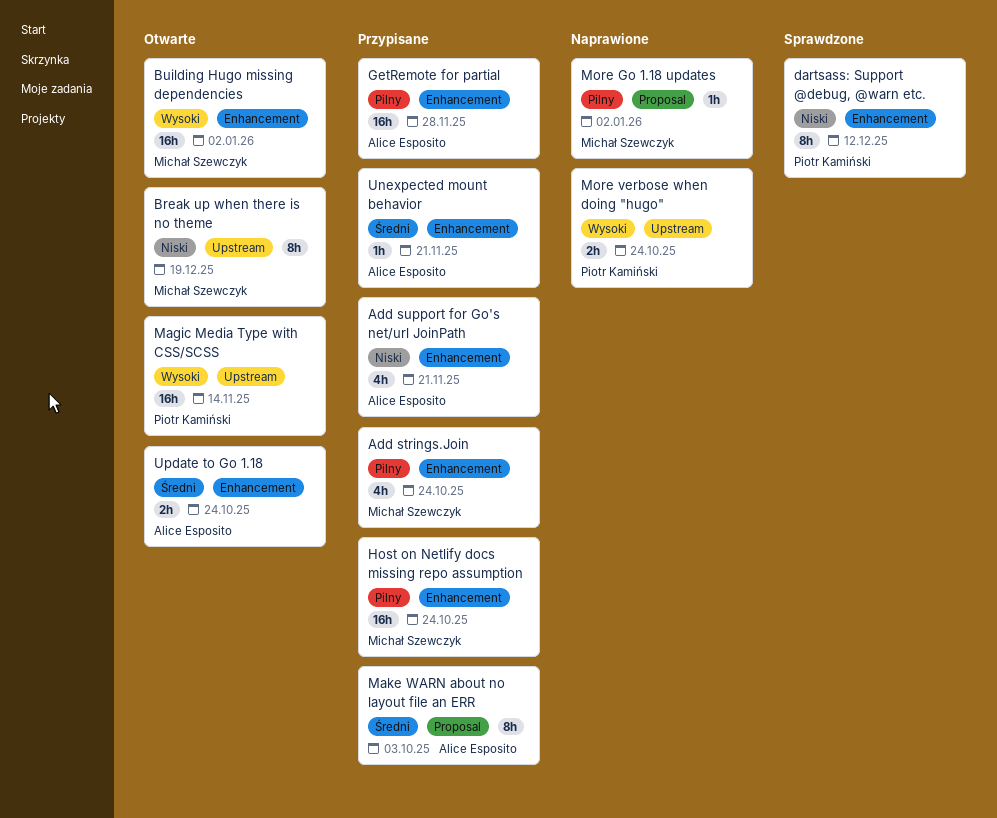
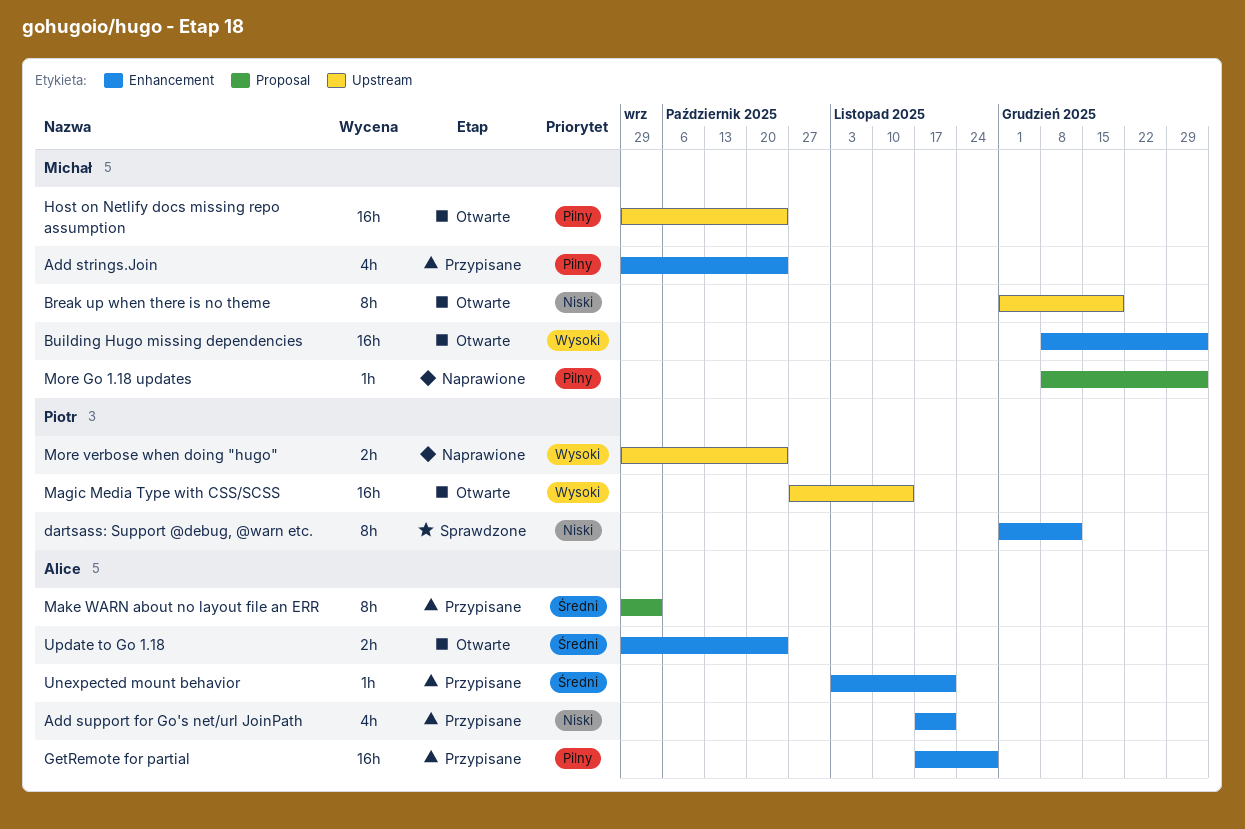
Host on Netlify docs missing repo assumption, status: Przypisane -> Otwarte
Host on Netlify docs missing repo assumption, label: Enhancement -> Upstream

